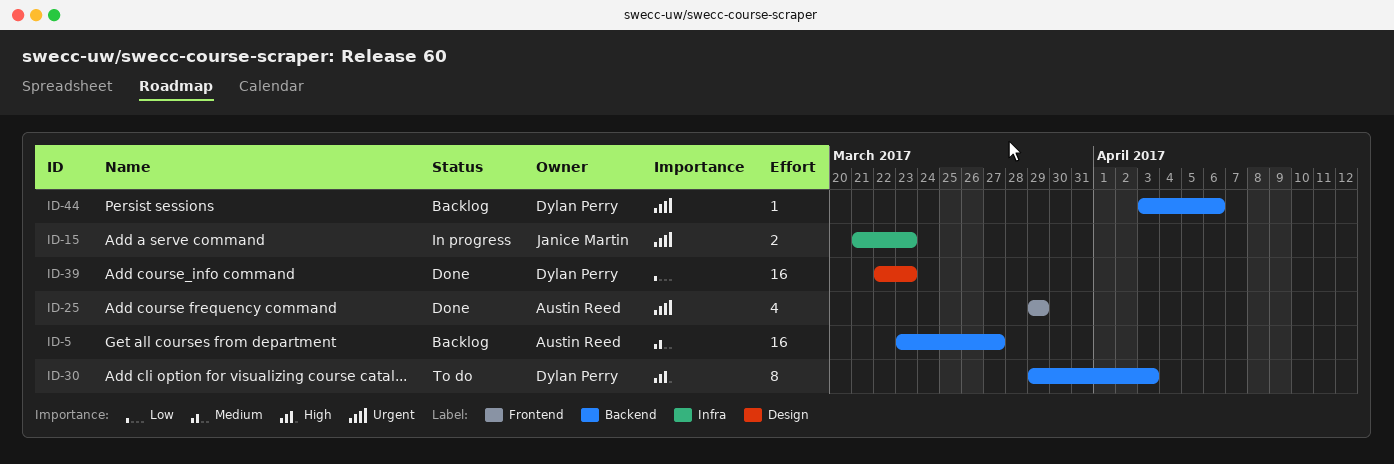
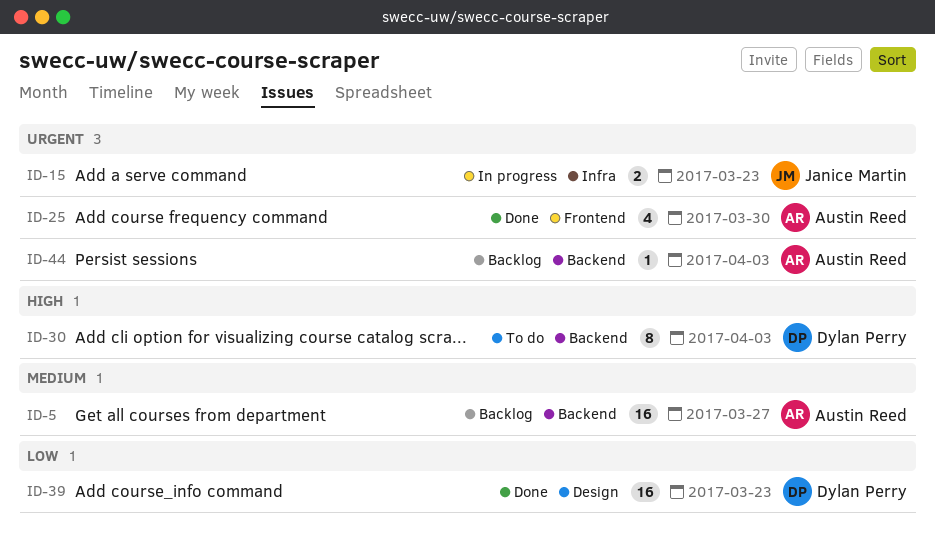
ID-25, due: Mar 29 -> Mar 30
ID-44, owner: Dylan Perry -> Austin Reed
ID-44, due: Apr 6 -> Apr 3

